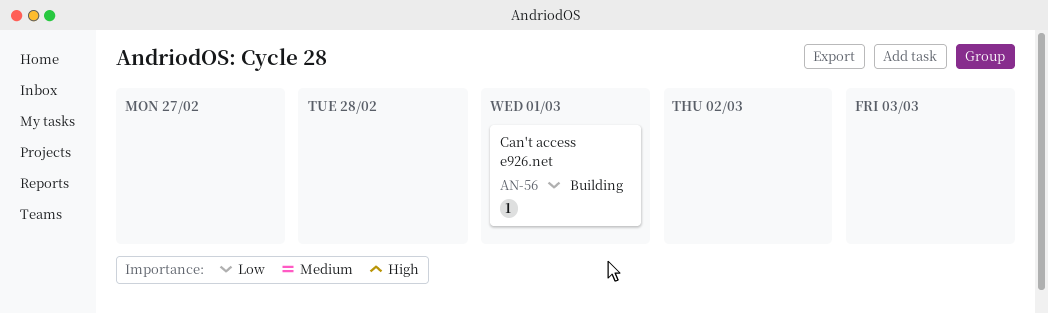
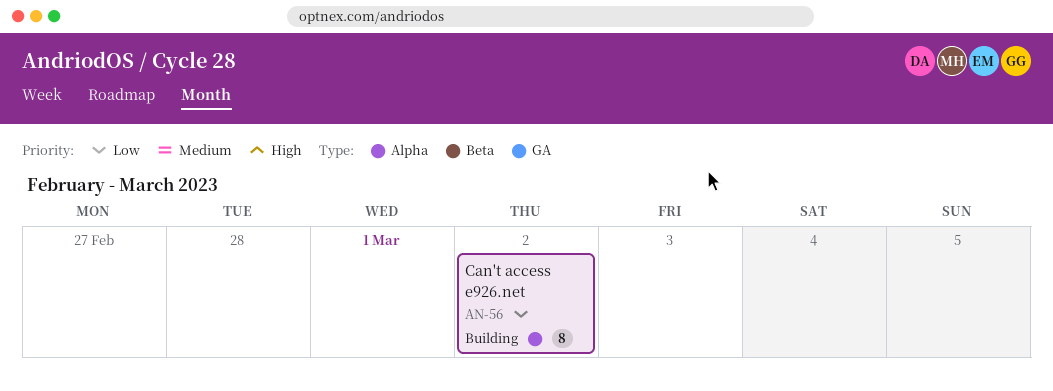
AN-56, estimate: 1 -> 8
AN-56, due: Mar 1 -> Mar 2

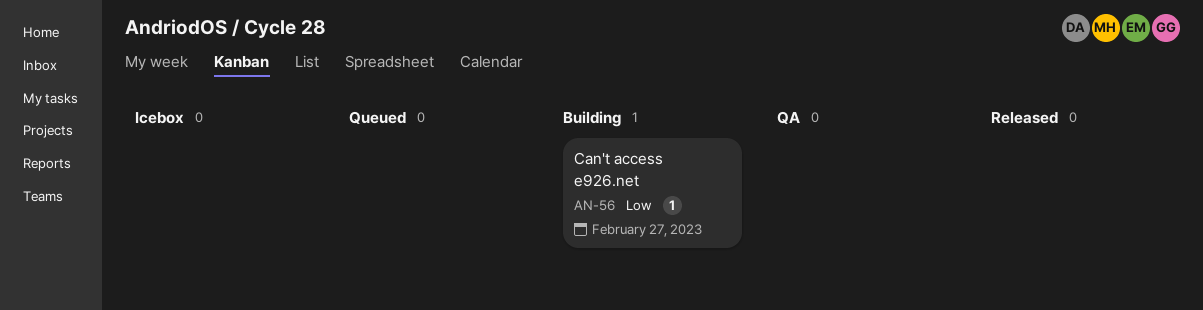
AN-56, estimate: 8 -> 1
AN-56, due: Mar 2 -> Feb 27

